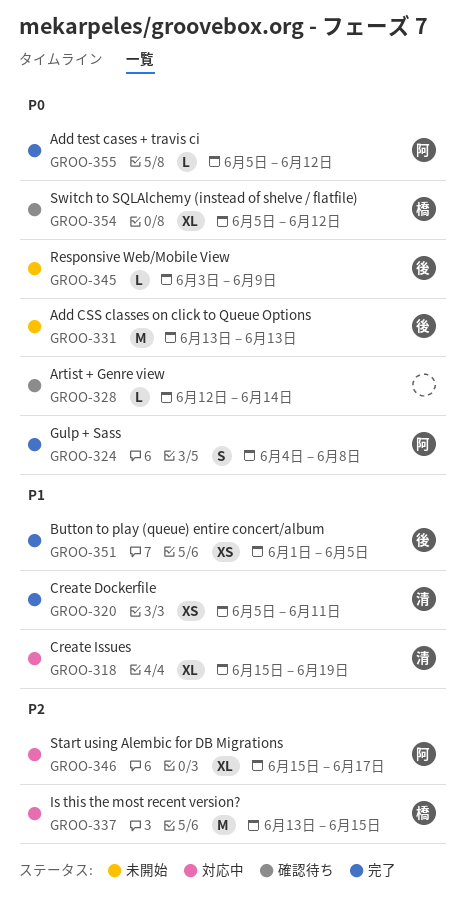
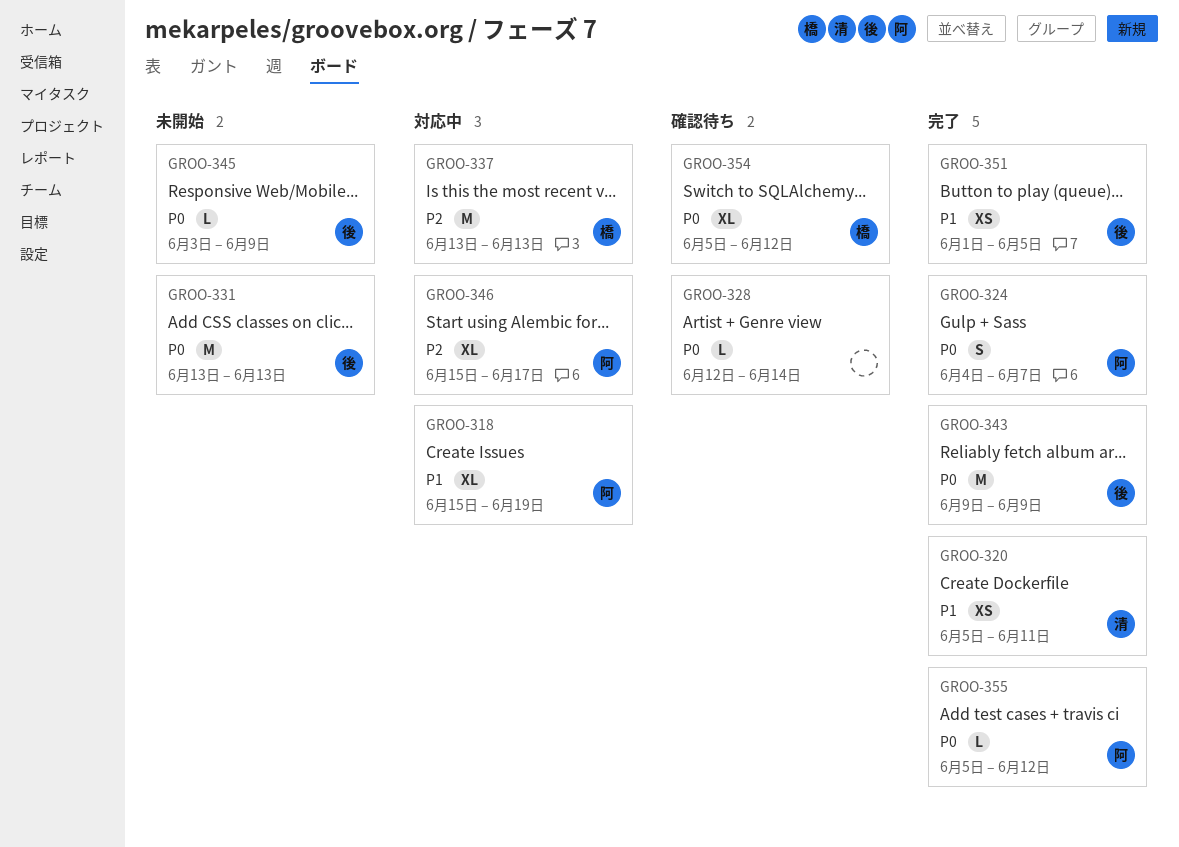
GROO-318, owner: 清 -> 阿
GROO-324, due: Jun 8 -> Jun 7
GROO-337, due: Jun 15 -> Jun 13
GROO-343: none -> present

